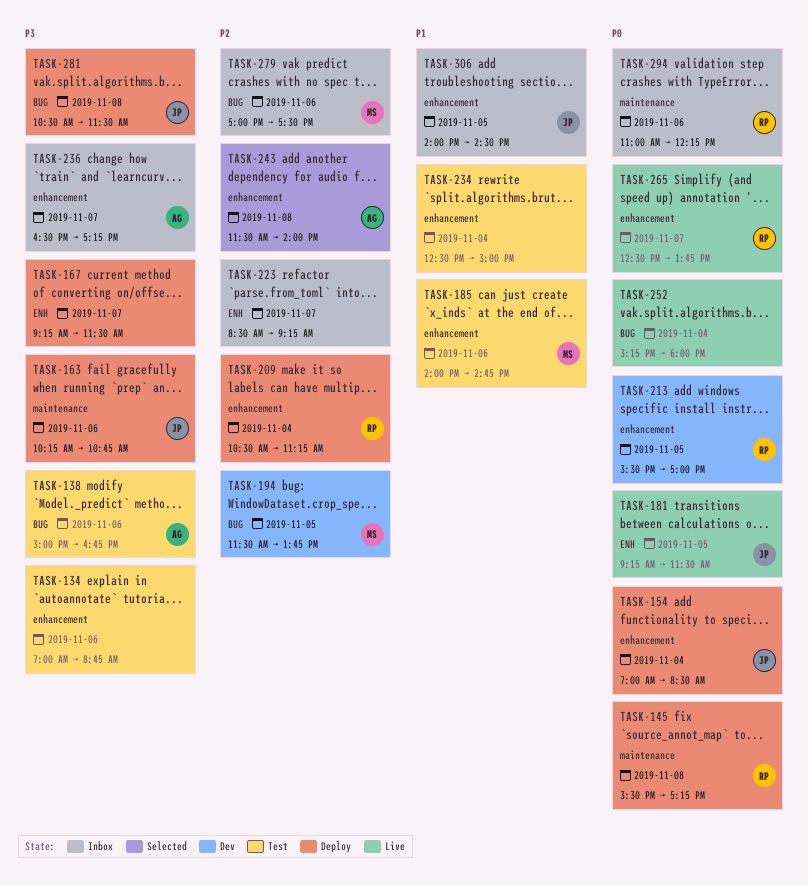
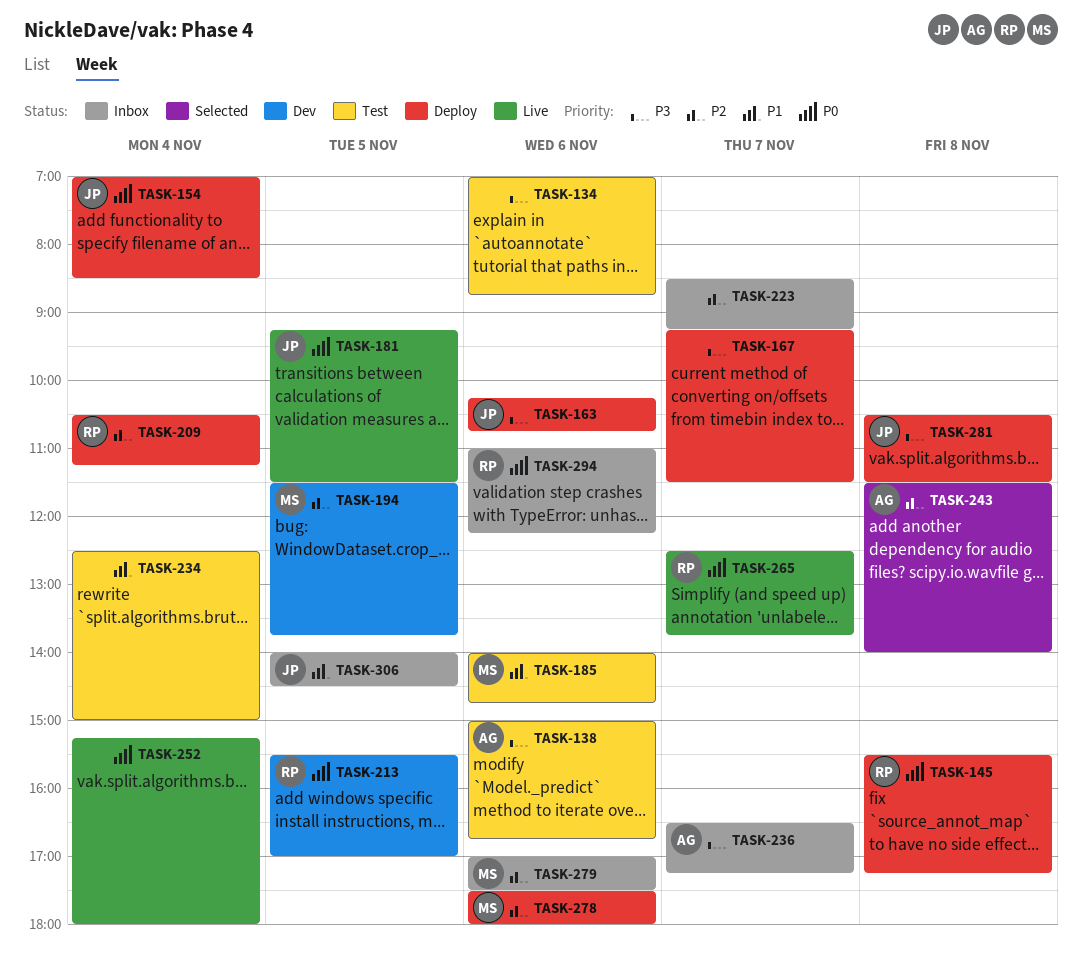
TASK-278: none -> present

